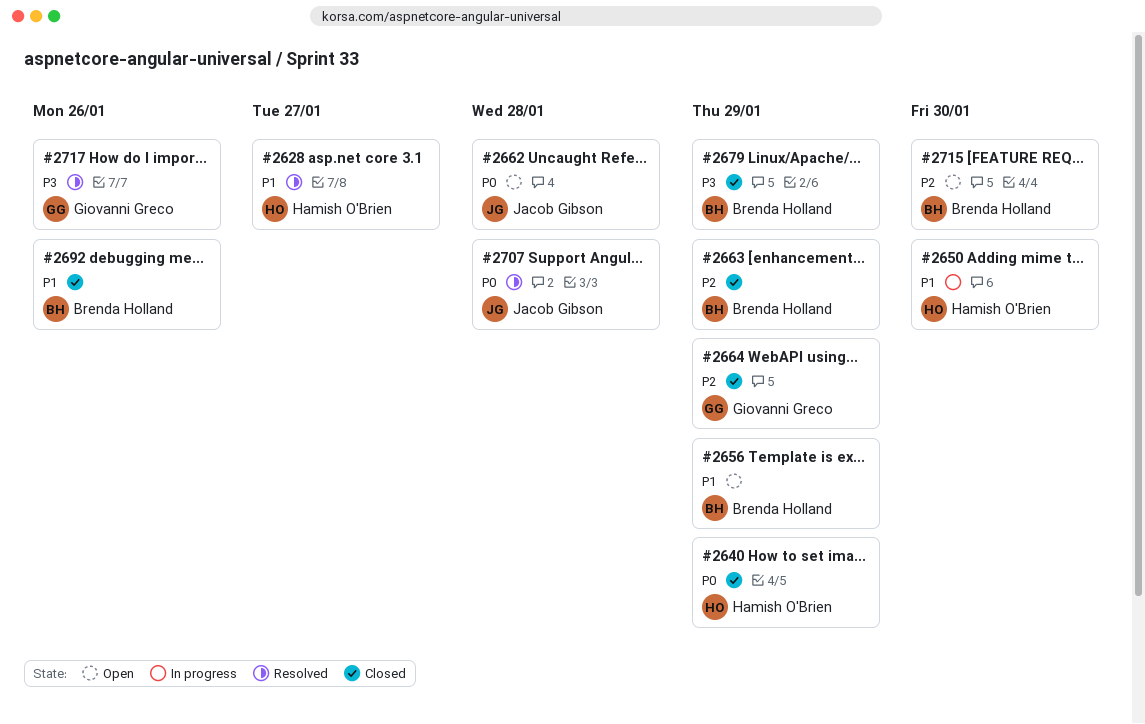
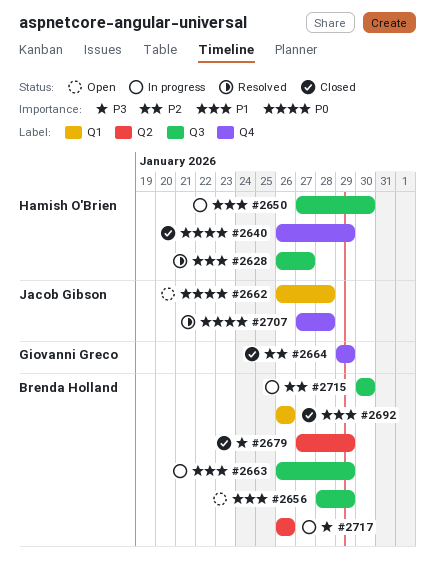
#2663, status: Closed -> In progress
#2663, priority: P2 -> P1
#2715, status: Open -> In progress
#2717, status: Resolved -> In progress
#2717, owner: Giovanni Greco -> Brenda Holland

